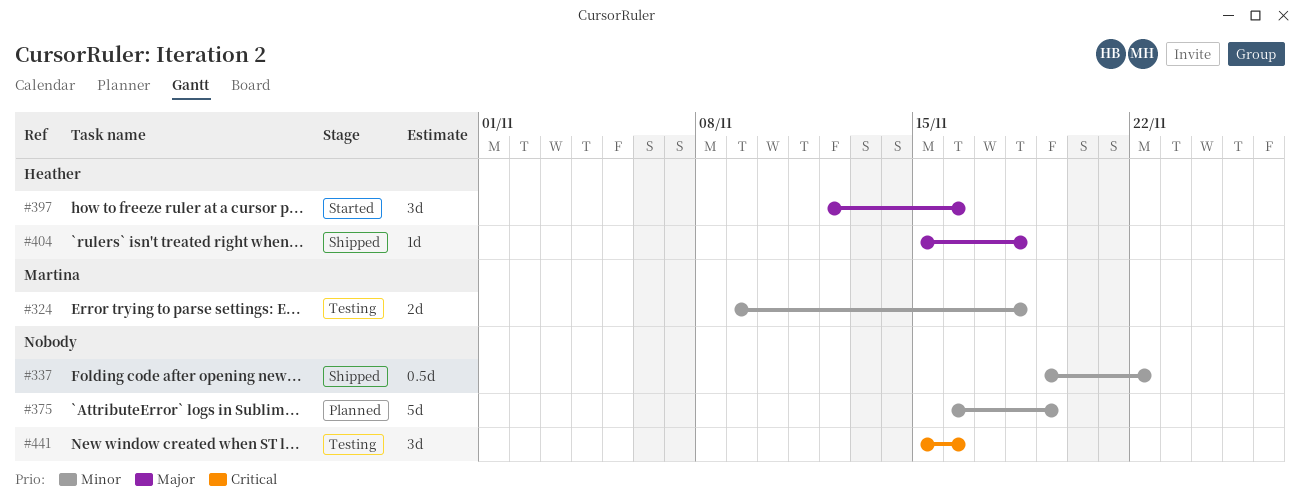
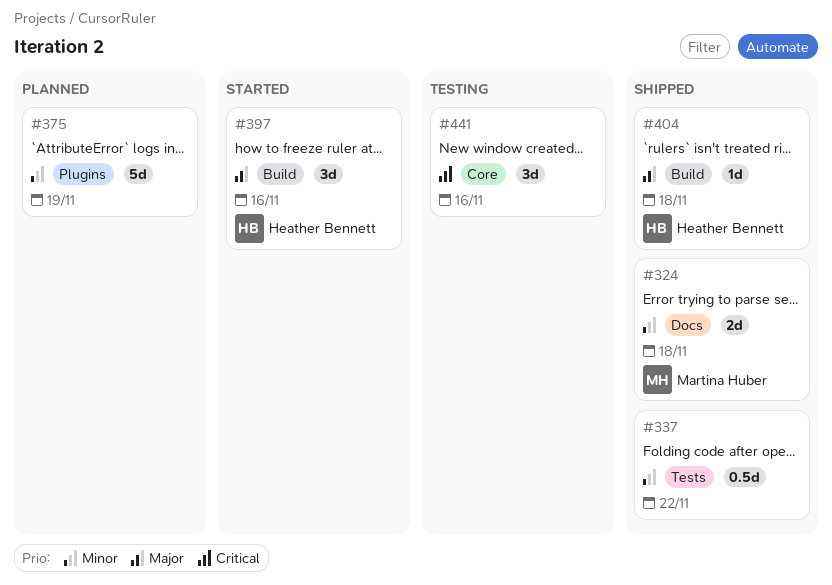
#324, status: Testing -> Shipped

